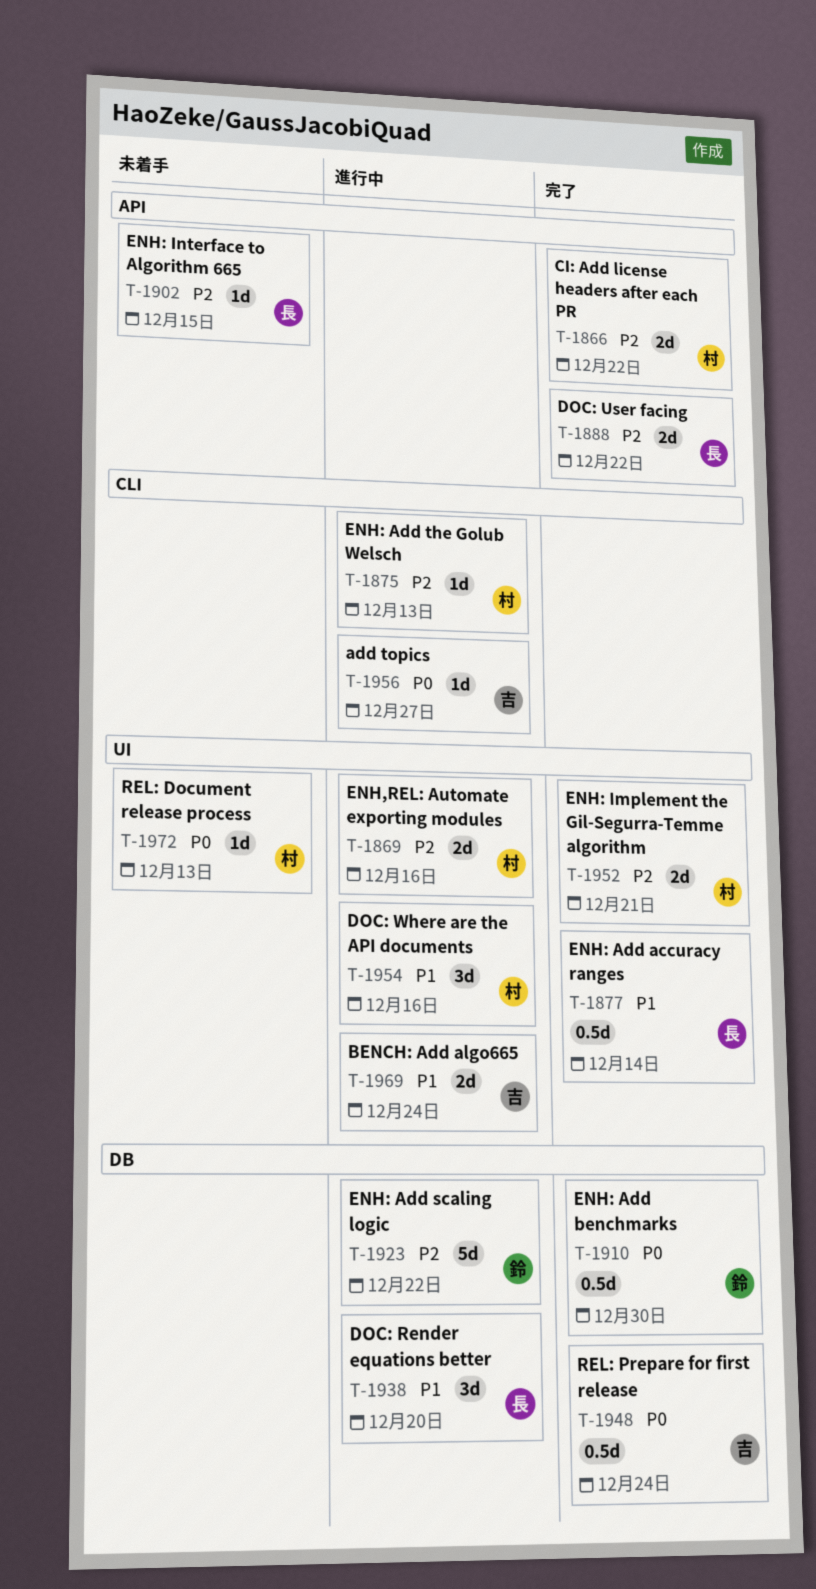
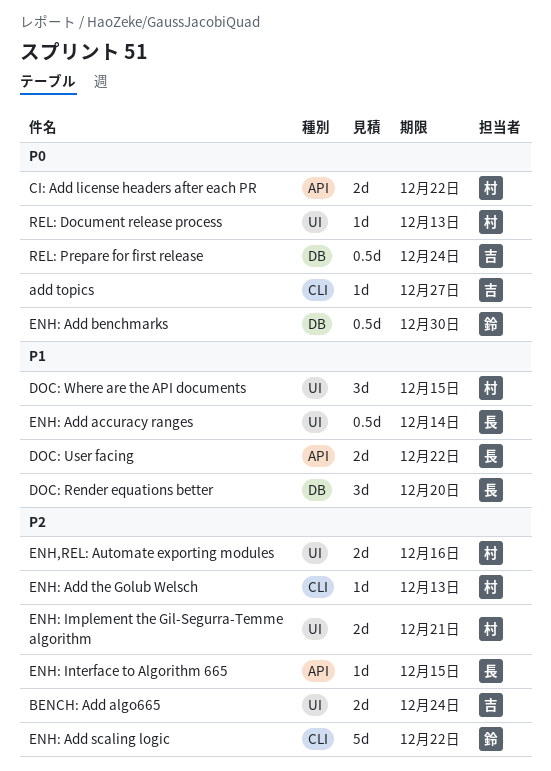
BENCH: Add algo665, priority: P1 -> P2
CI: Add license headers after each PR, priority: P2 -> P0
DOC: User facing, priority: P2 -> P1
DOC: Where are the API documents, due: Dec 16 -> Dec 15
ENH: Add scaling logic, label: DB -> CLI

